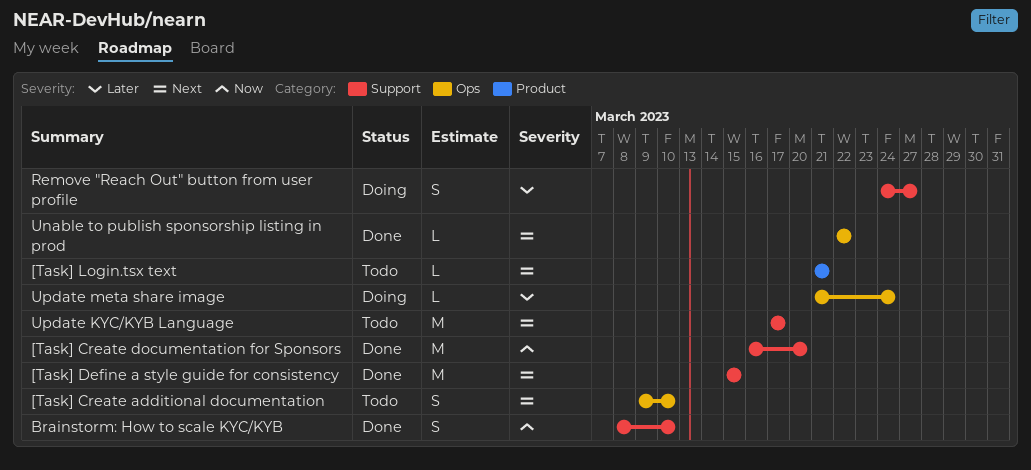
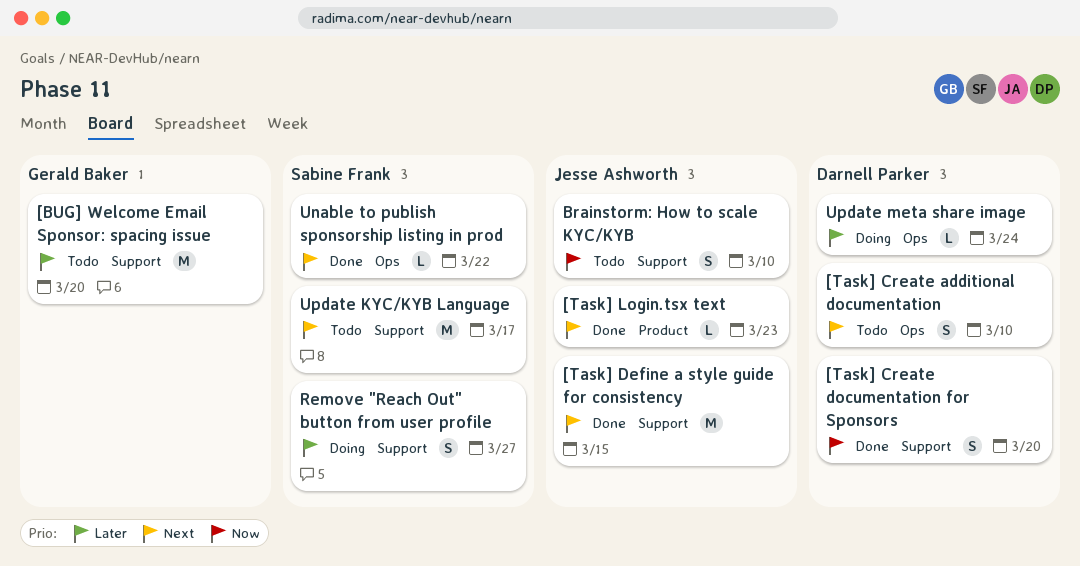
[BUG] Welcome Email Sponsor: spacing issue: none -> present
[Task] Create documentation for Sponsors, estimate: M -> S
[Task] Login.tsx text, status: Todo -> Done
[Task] Login.tsx text, due: Mar 21 -> Mar 23
Brainstorm: How to scale KYC/KYB, status: Done -> Todo

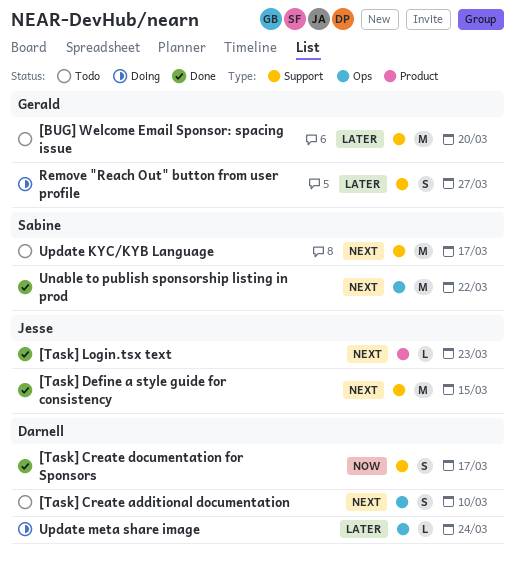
[Task] Create documentation for Sponsors, due: Mar 20 -> Mar 17
Brainstorm: How to scale KYC/KYB: present -> none
Remove "Reach Out" button from user profile, owner: Sabine Frank -> Gerald Baker
Unable to publish sponsorship listing in prod, estimate: L -> M

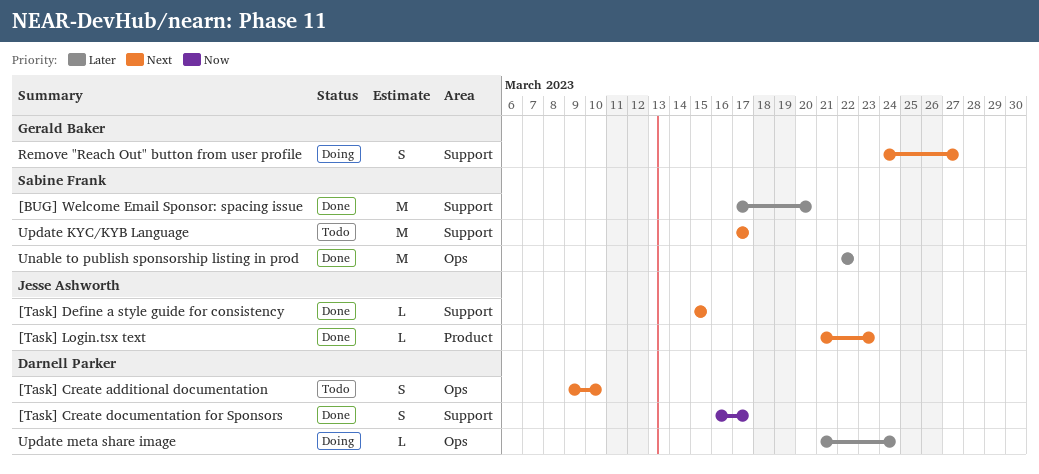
[BUG] Welcome Email Sponsor: spacing issue, status: Todo -> Done
[BUG] Welcome Email Sponsor: spacing issue, owner: Gerald Baker -> Sabine Frank
[Task] Define a style guide for consistency, estimate: M -> L
Remove "Reach Out" button from user profile, priority: Later -> Next
Unable to publish sponsorship listing in prod, priority: Next -> Later

